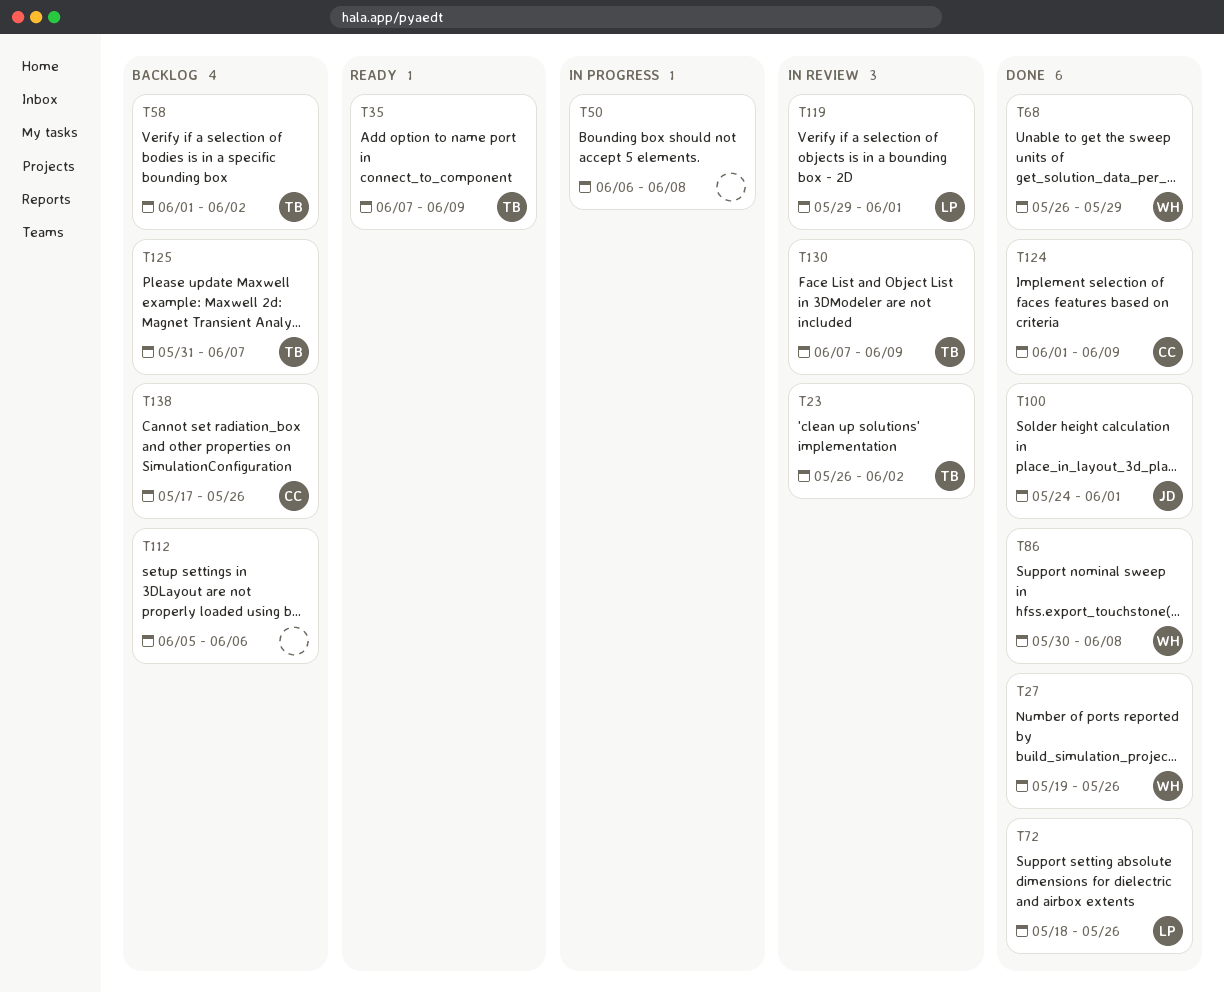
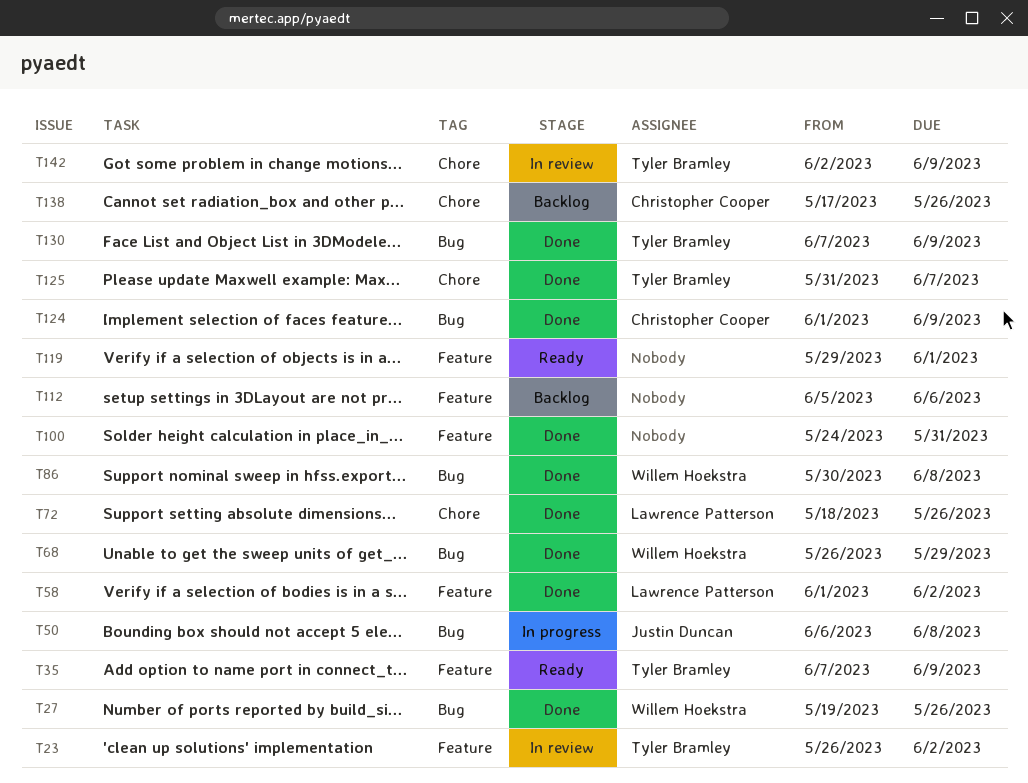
T50, owner: none -> Justin Duncan
T58, status: Backlog -> Done
T58, owner: Tyler Bramley -> Lawrence Patterson
T100, owner: Justin Duncan -> none
T100, due: Jun 1 -> May 31
T119, status: In review -> Ready
T119, owner: Lawrence Patterson -> none
T125, status: Backlog -> Done
T130, status: In review -> Done
T142: none -> present

